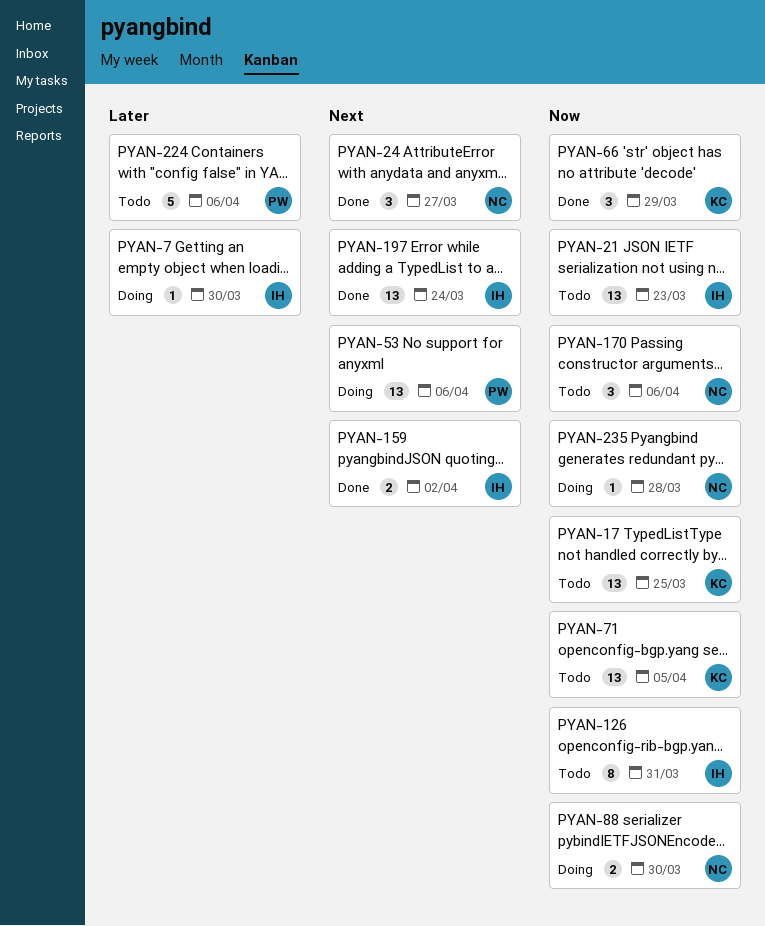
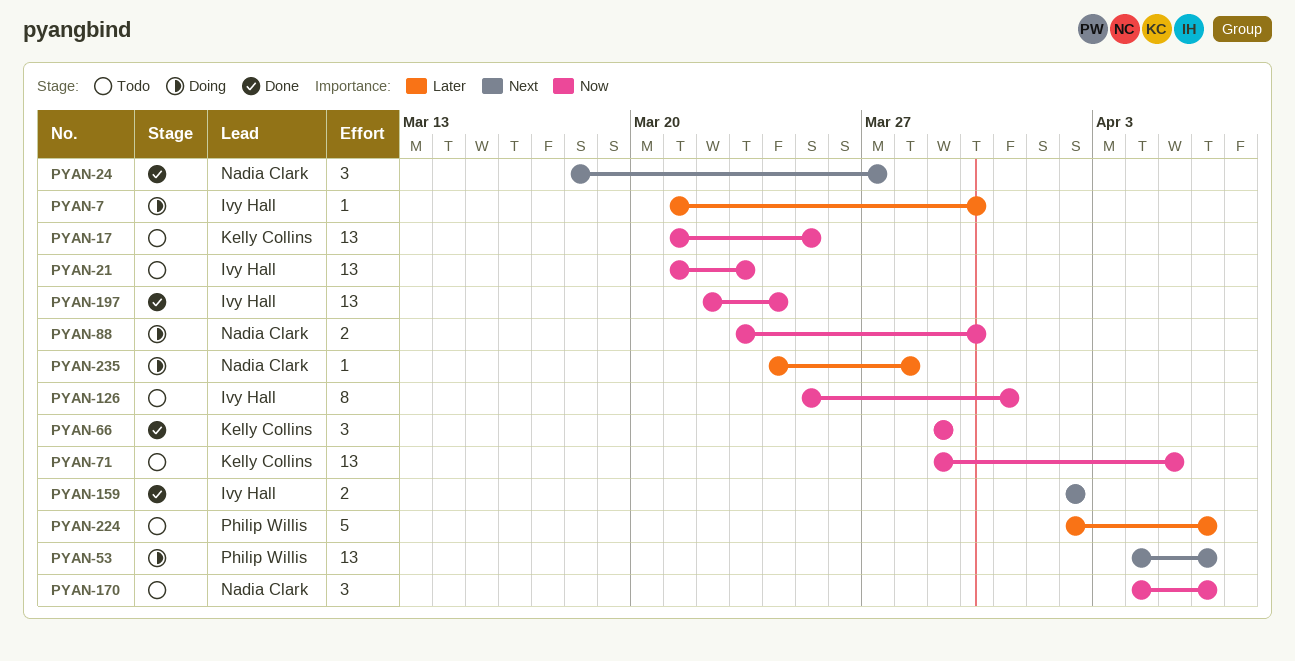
PYAN-197, priority: Next -> Now
PYAN-235, priority: Now -> Later

